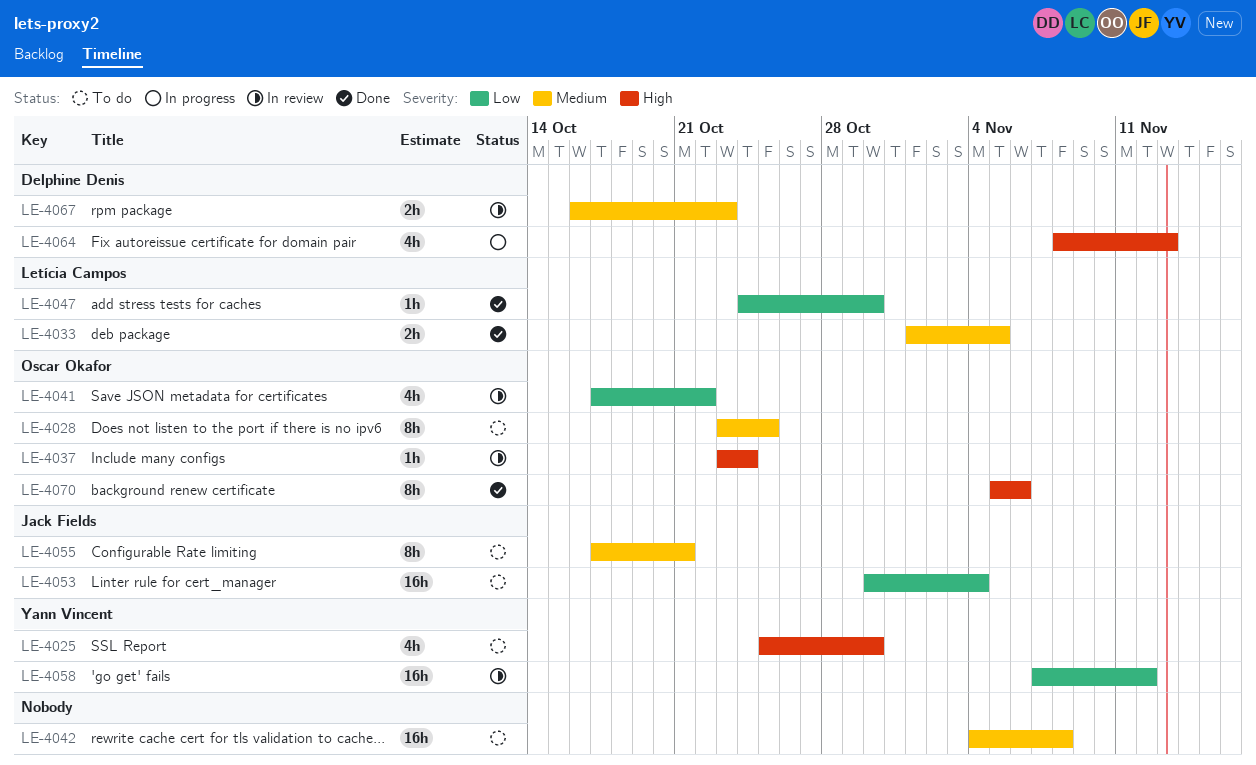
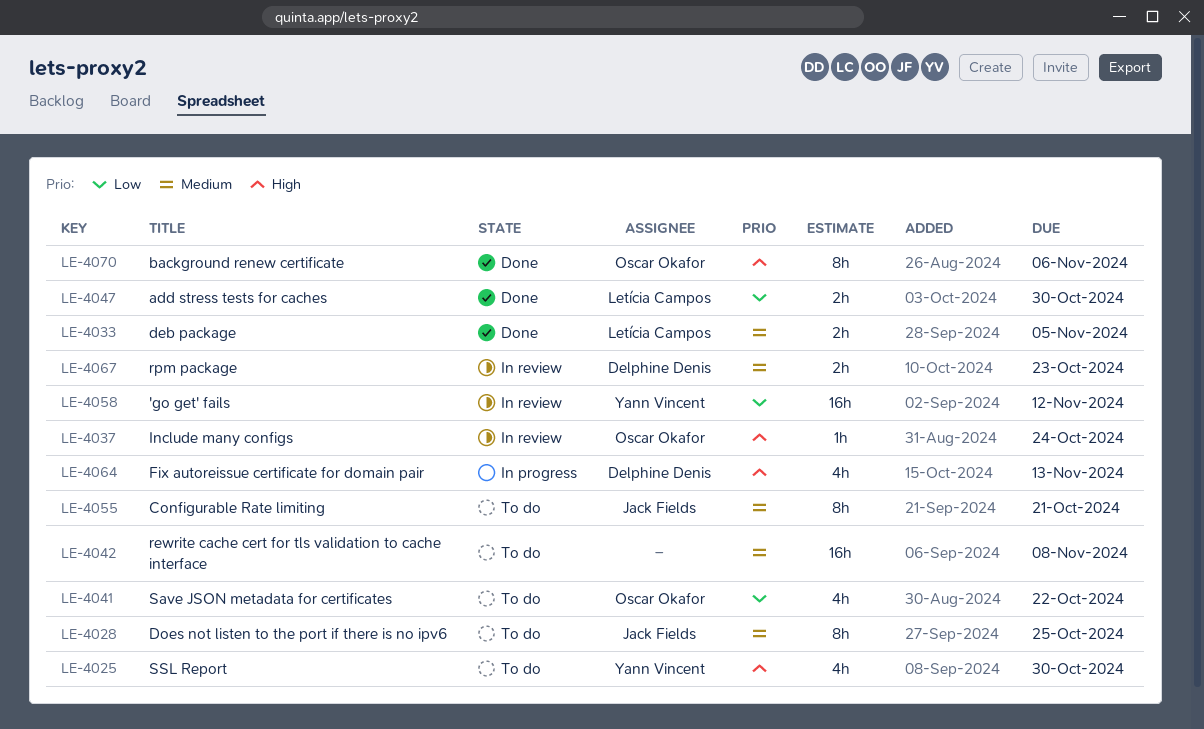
LE-4028, owner: Oscar Okafor -> Jack Fields
LE-4041, status: In review -> To do
LE-4047, estimate: 1h -> 2h
LE-4053: present -> none

